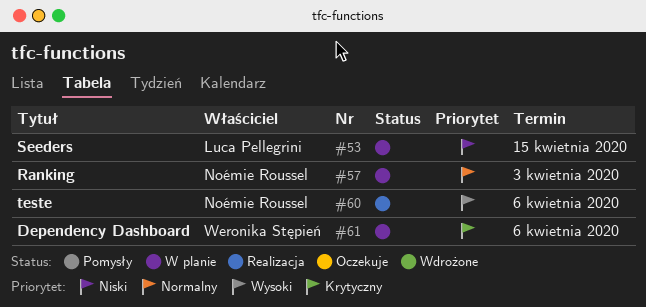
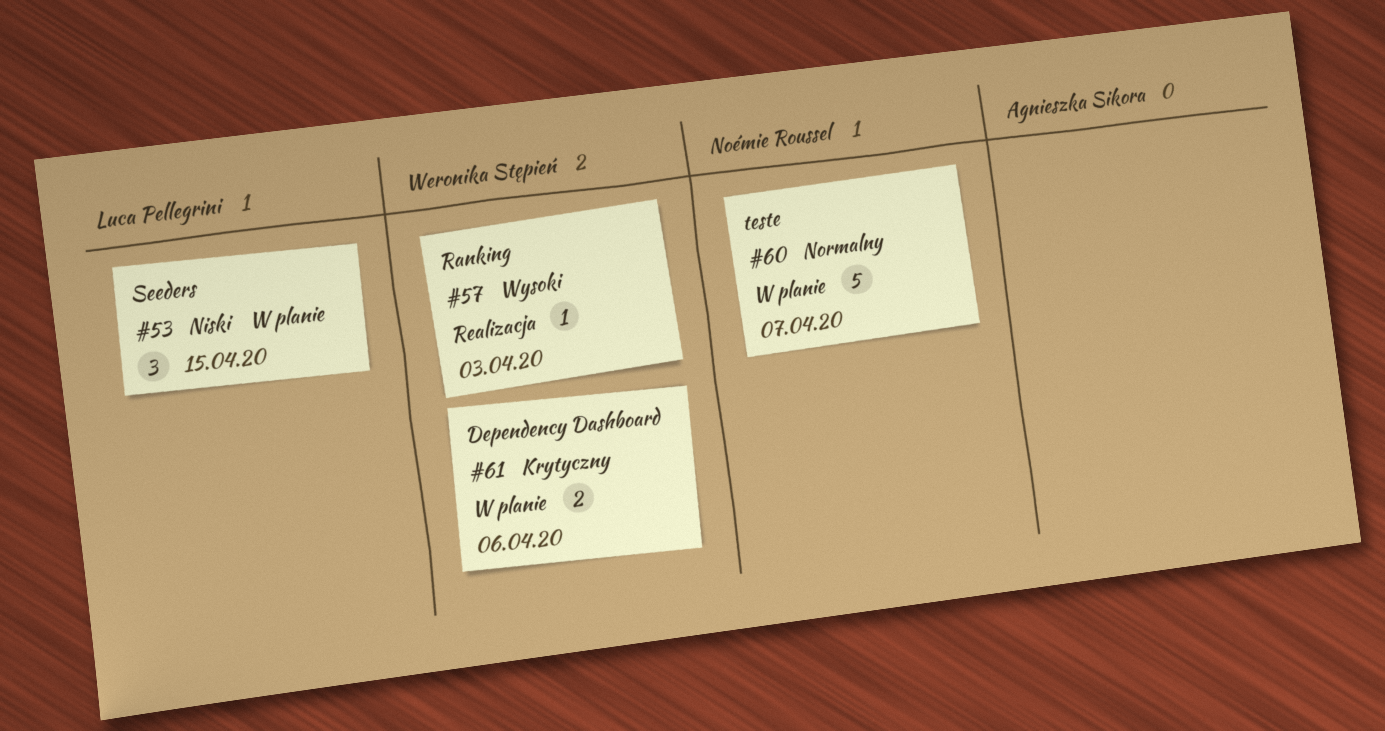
#57, status: W planie -> Realizacja
#57, owner: Noémie Roussel -> Weronika Stępień
#57, priority: Normalny -> Wysoki
#60, status: Realizacja -> W planie
#60, priority: Wysoki -> Normalny
#60, due: Apr 6 -> Apr 7

